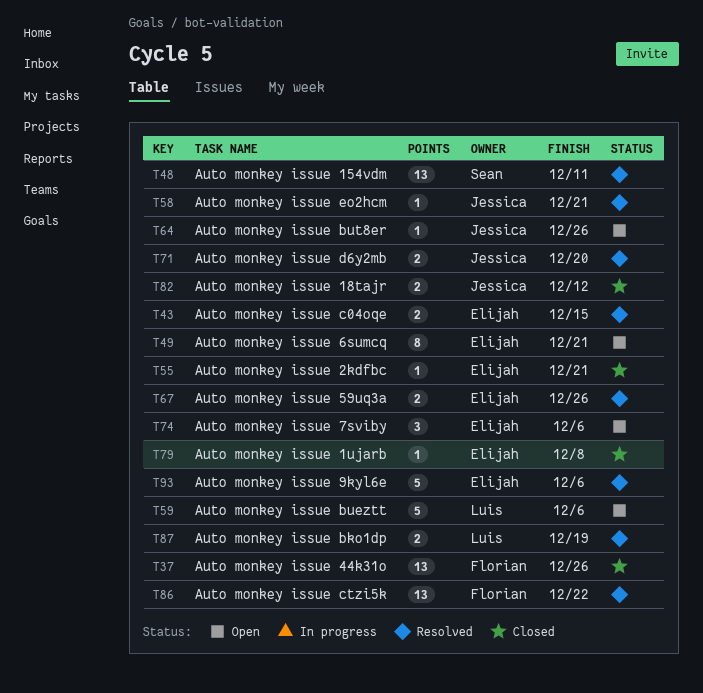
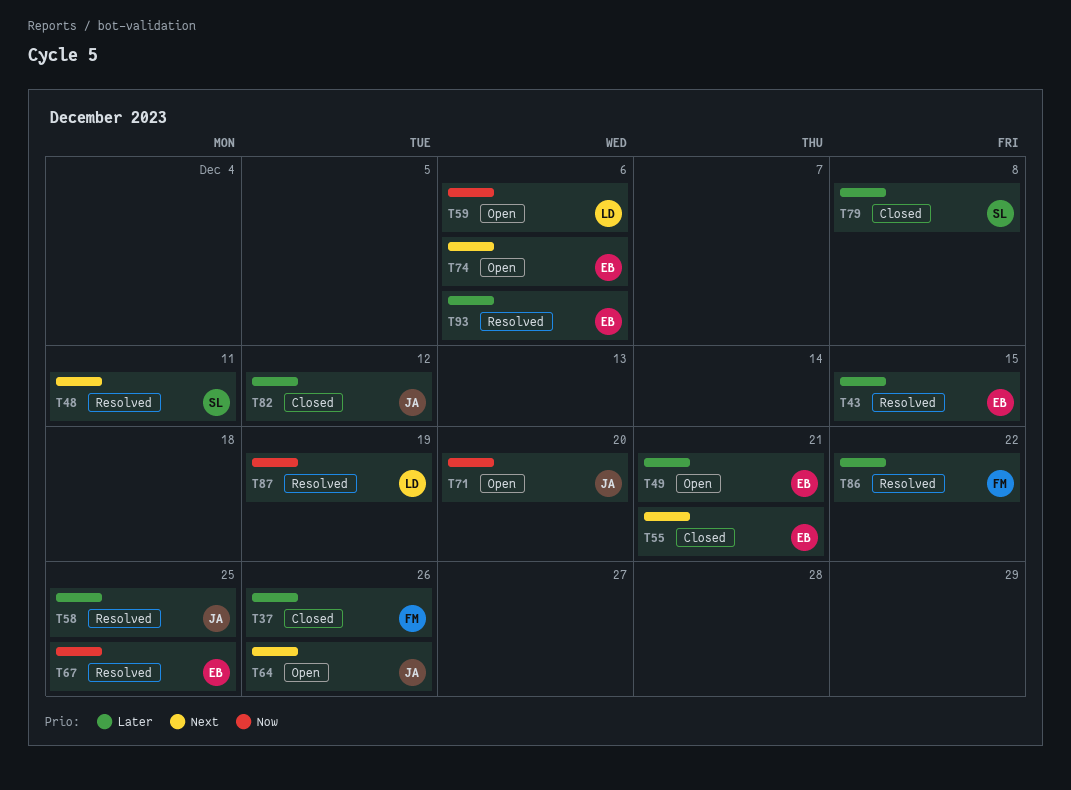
T58, due: Dec 21 -> Dec 25
T67, due: Dec 26 -> Dec 25
T71, status: Resolved -> Open
T79, owner: Elijah -> Sean

